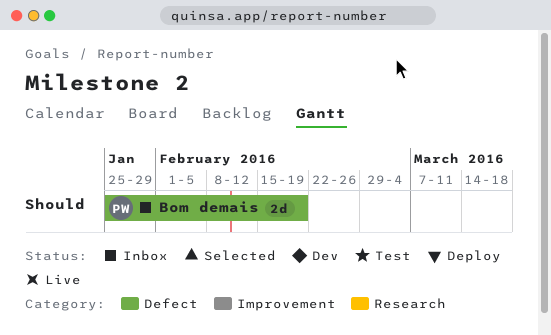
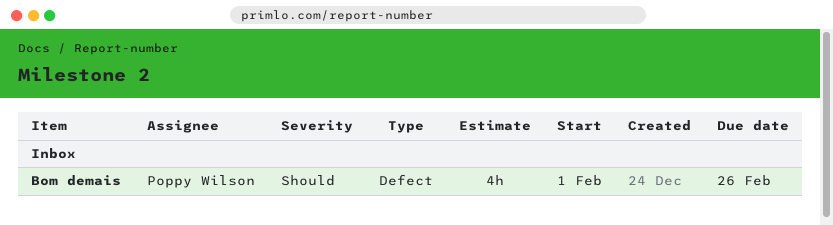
Bom demais, estimate: 2d -> 4h
Bom demais, start: Jan 25 -> Feb 1
Bom demais, due: Feb 19 -> Feb 26

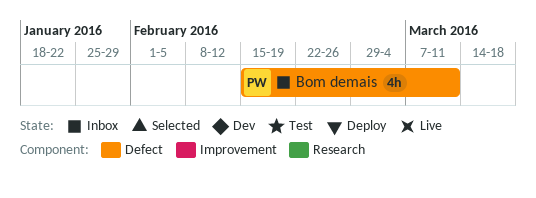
Bom demais, start: Feb 1 -> Feb 15
Bom demais, due: Feb 26 -> Mar 11

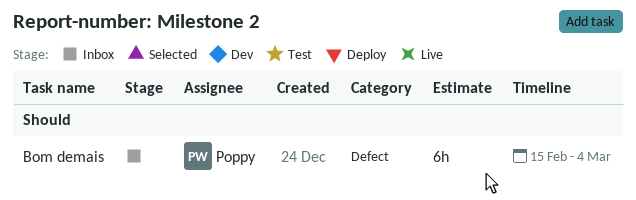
Bom demais, estimate: 4h -> 6h
Bom demais, due: Mar 11 -> Mar 4

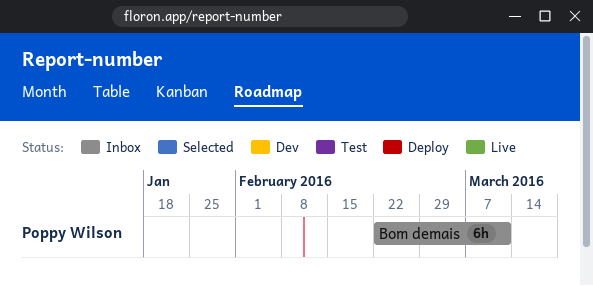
Bom demais, start: Feb 15 -> Feb 22
Bom demais, due: Mar 4 -> Mar 11

